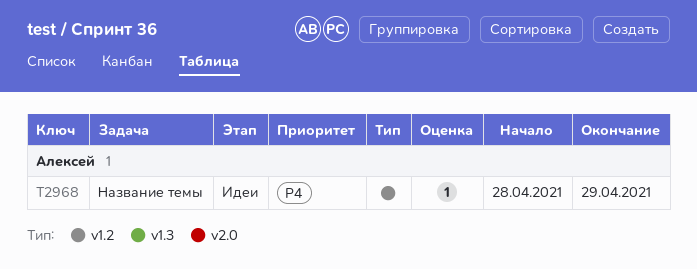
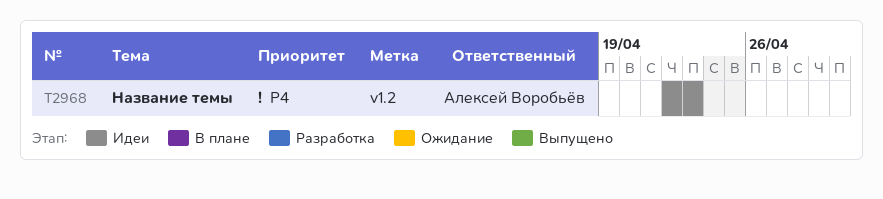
T2968, start: Apr 28 -> Apr 22
T2968, due: Apr 29 -> Apr 23

